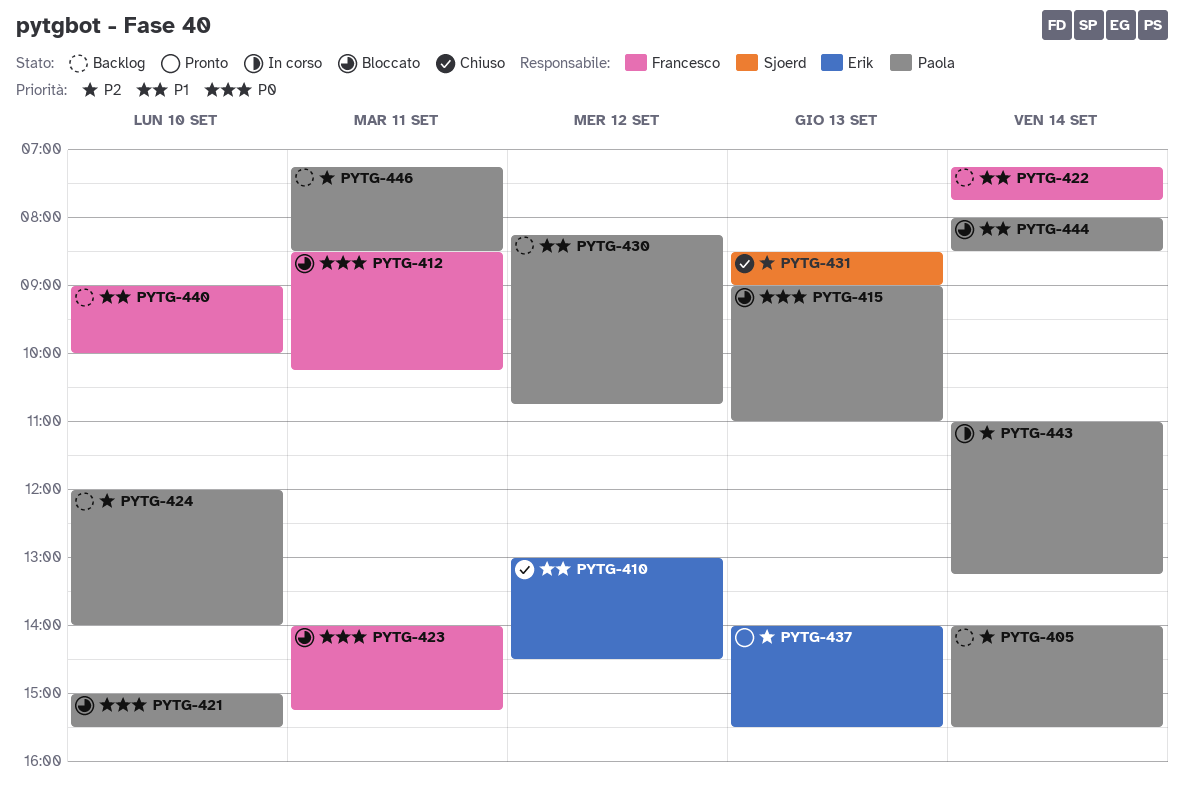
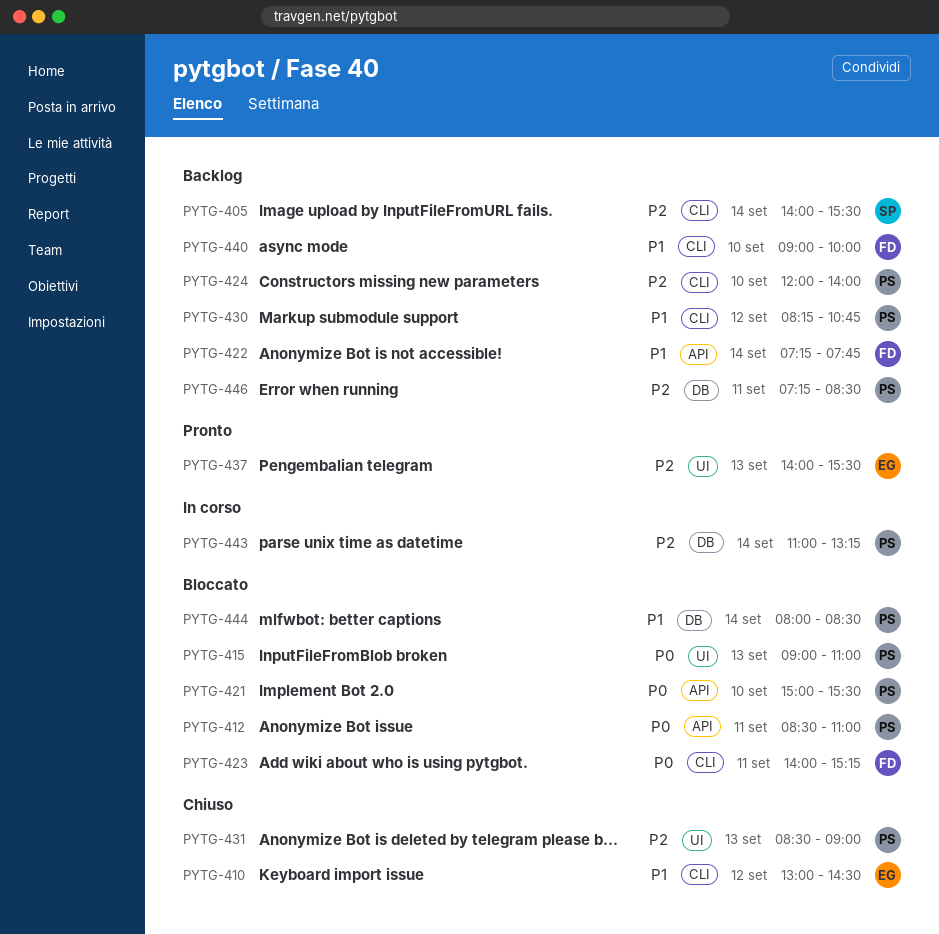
PYTG-405, owner: Paola -> Sjoerd
PYTG-412, owner: Francesco -> Paola
PYTG-412, ends: 10:15 -> 11:00
PYTG-431, owner: Sjoerd -> Paola

